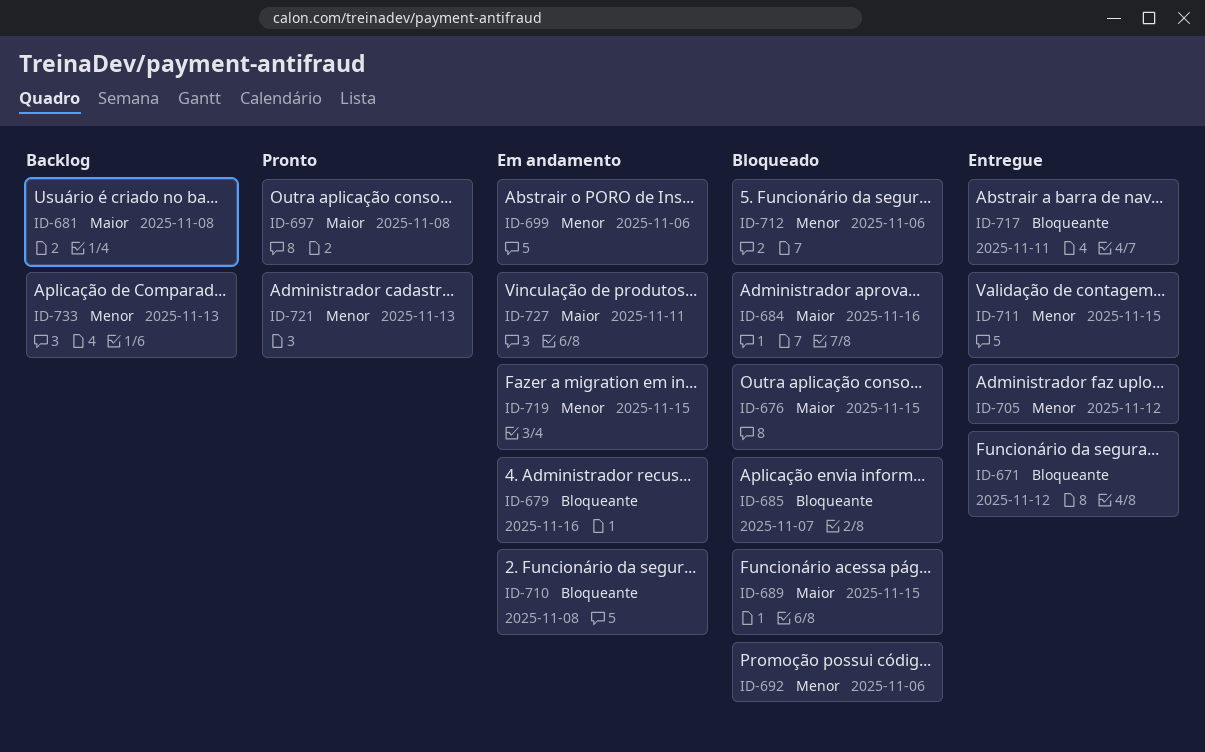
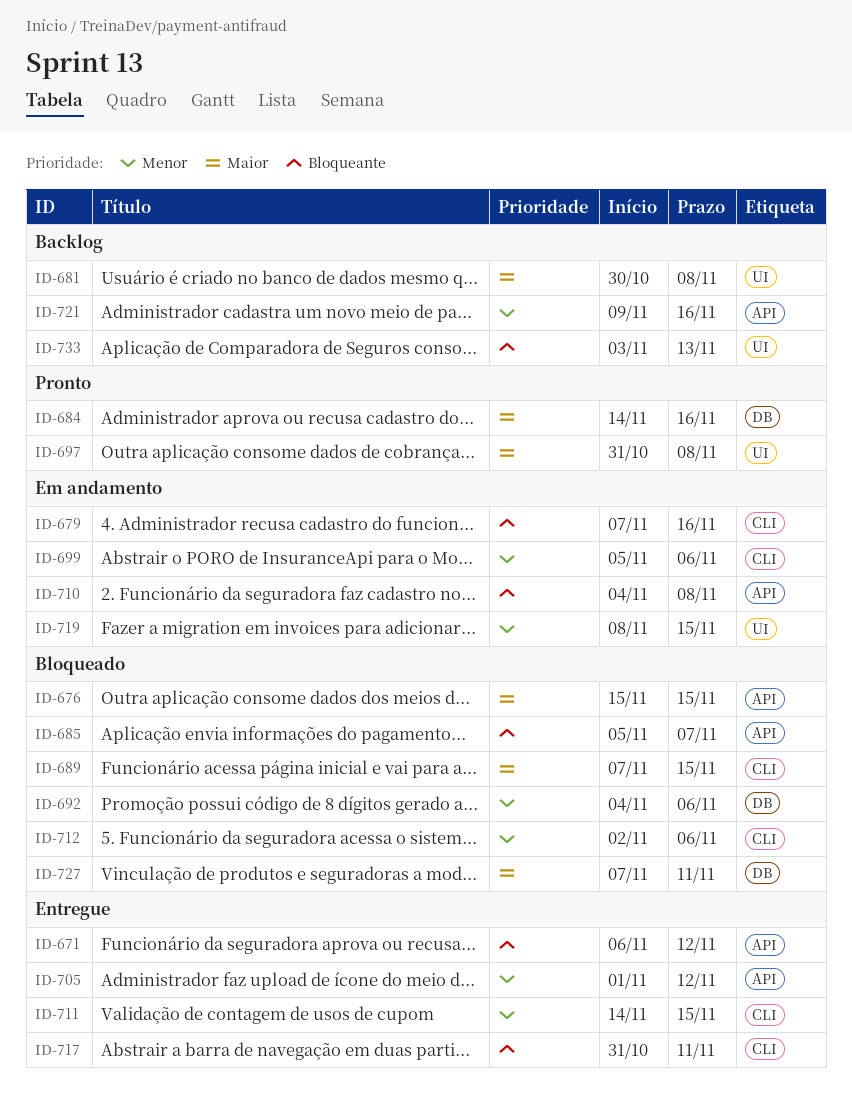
ID-684, status: Bloqueado -> Pronto
ID-721, status: Pronto -> Backlog
ID-721, due: Nov 13 -> Nov 16
ID-727, status: Em andamento -> Bloqueado
ID-733, priority: Menor -> Bloqueante

